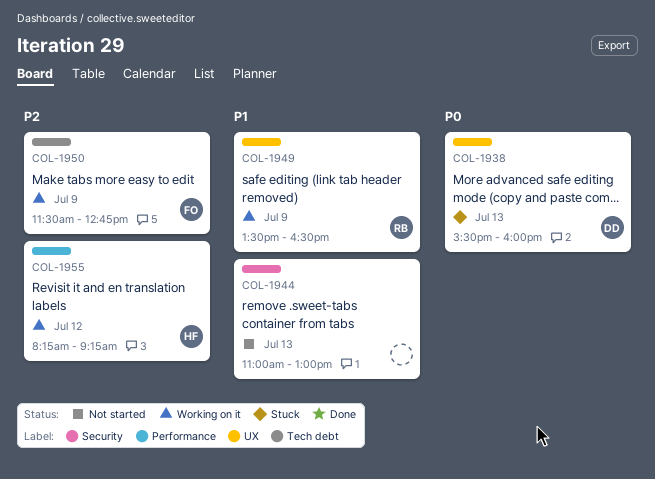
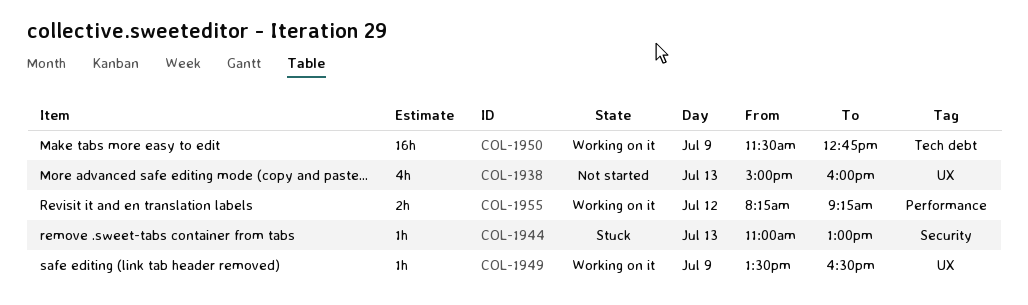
COL-1938, status: Stuck -> Not started
COL-1938, begins: 15:30 -> 15:00
COL-1944, status: Not started -> Stuck

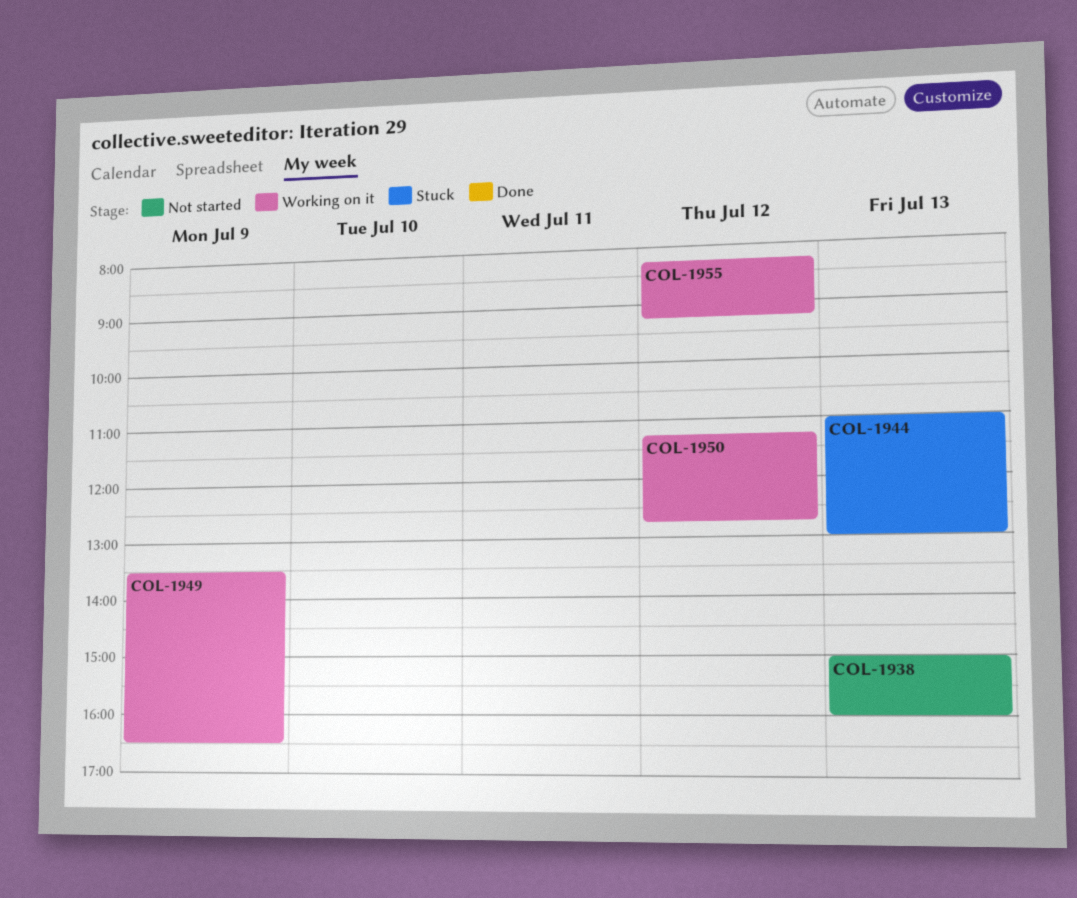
COL-1950, day: Jul 9 -> Jul 12
COL-1950, begins: 11:30 -> 11:15

